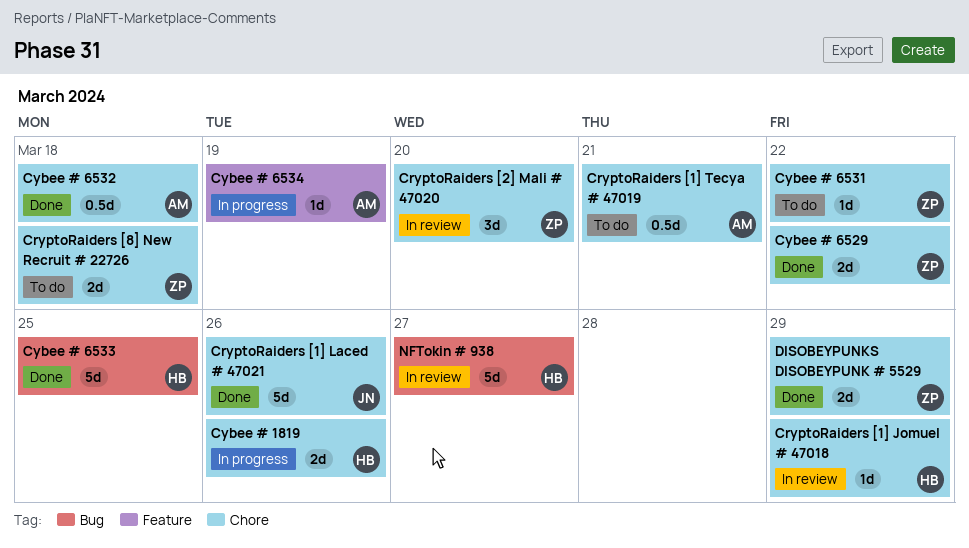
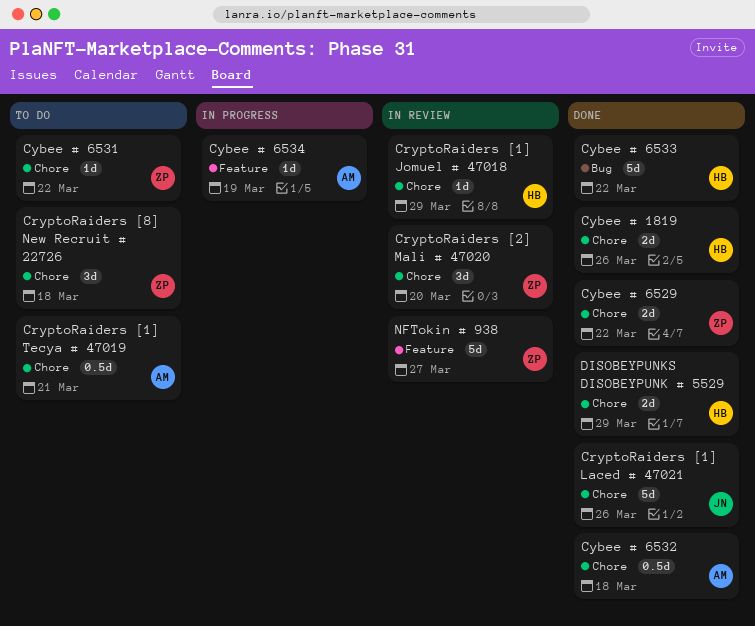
CryptoRaiders [8] New Recruit # 22726, estimate: 2d -> 3d
Cybee # 1819, status: In progress -> Done
Cybee # 6533, due: Mar 25 -> Mar 22
DISOBEYPUNKS DISOBEYPUNK # 5529, owner: ZP -> HB
NFTokin # 938, owner: HB -> ZP
NFTokin # 938, label: Bug -> Feature

